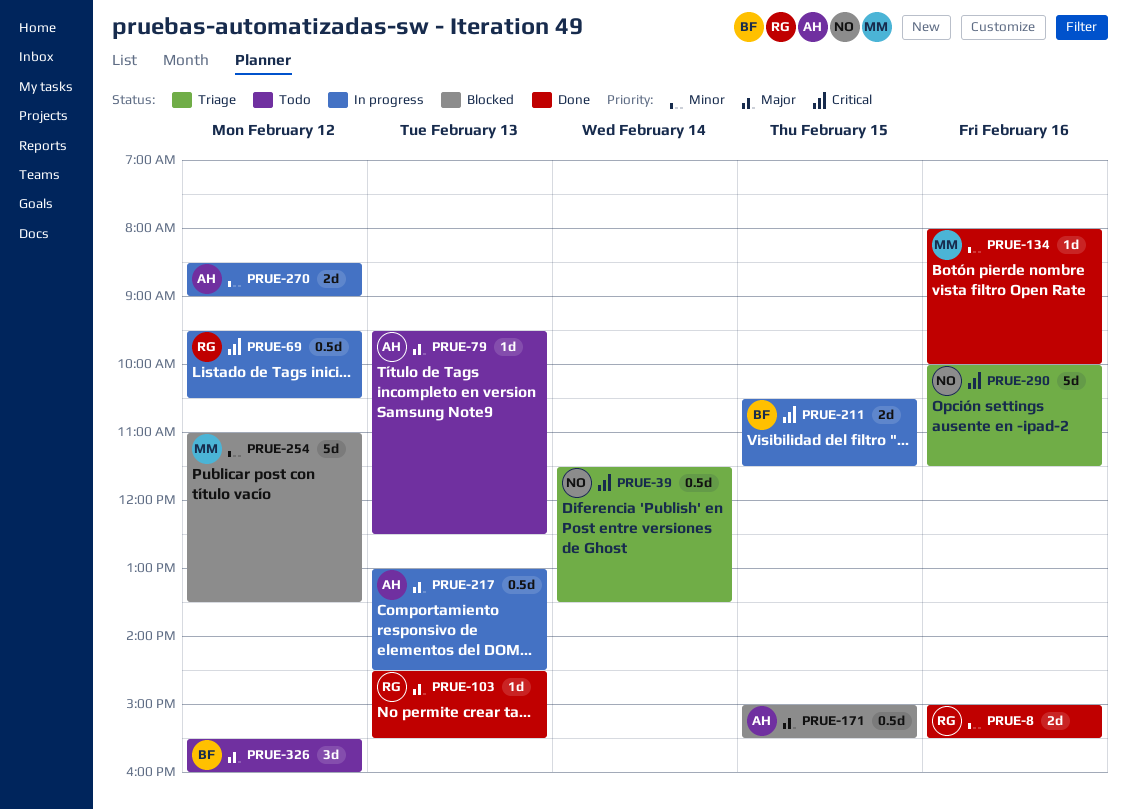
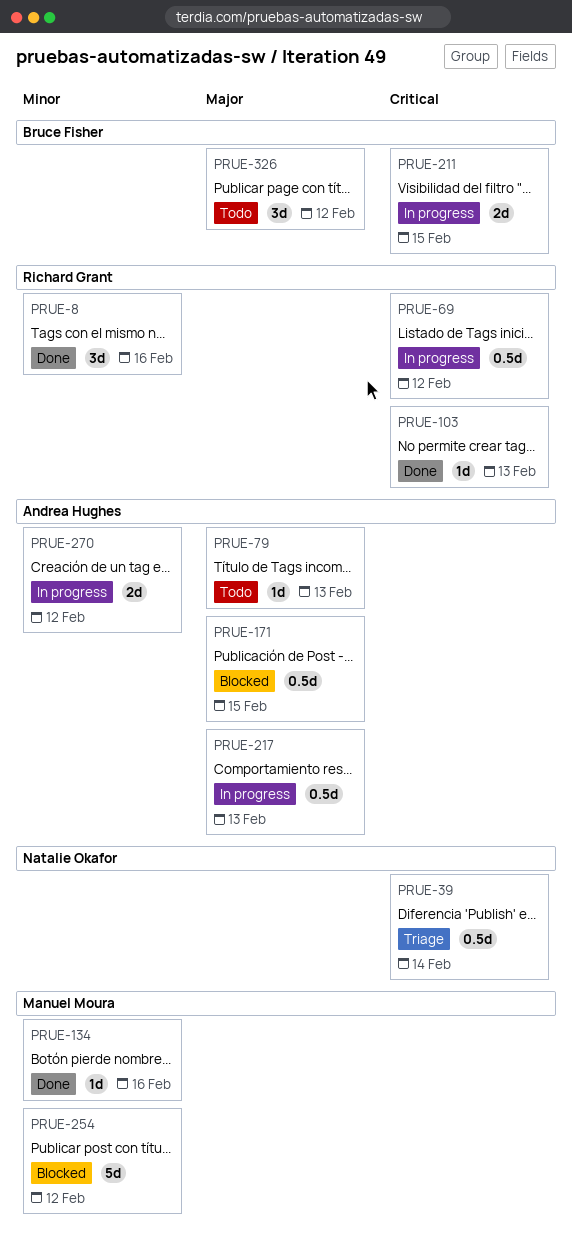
PRUE-8, estimate: 2d -> 3d
PRUE-103, priority: Major -> Critical
PRUE-290: present -> none

